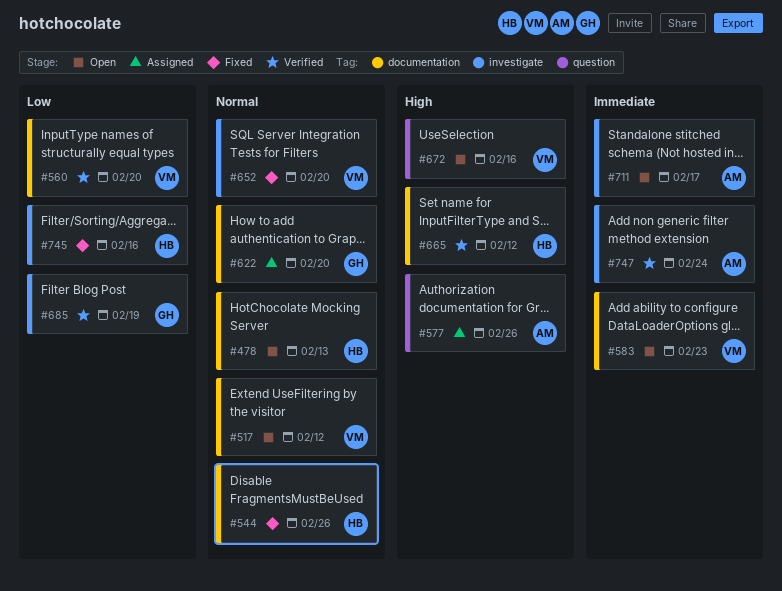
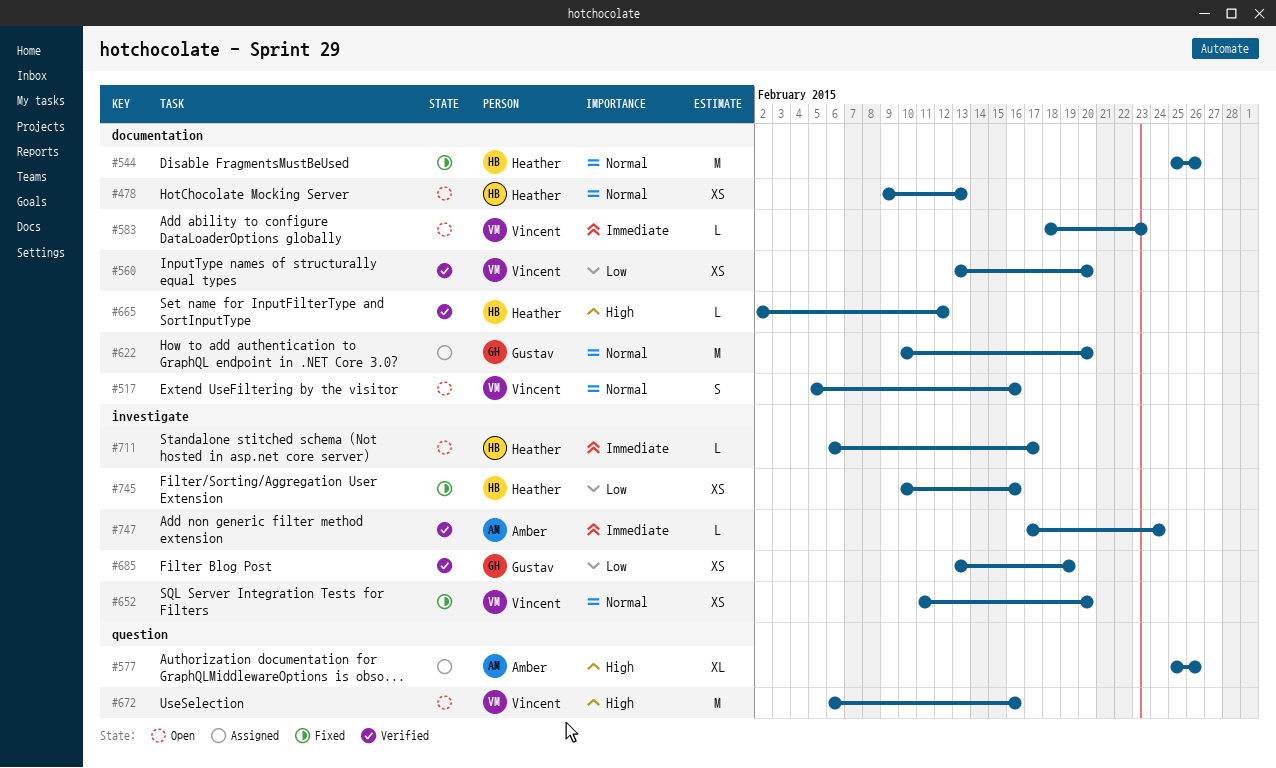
#517, due: Feb 12 -> Feb 16
#711, owner: Amber -> Heather

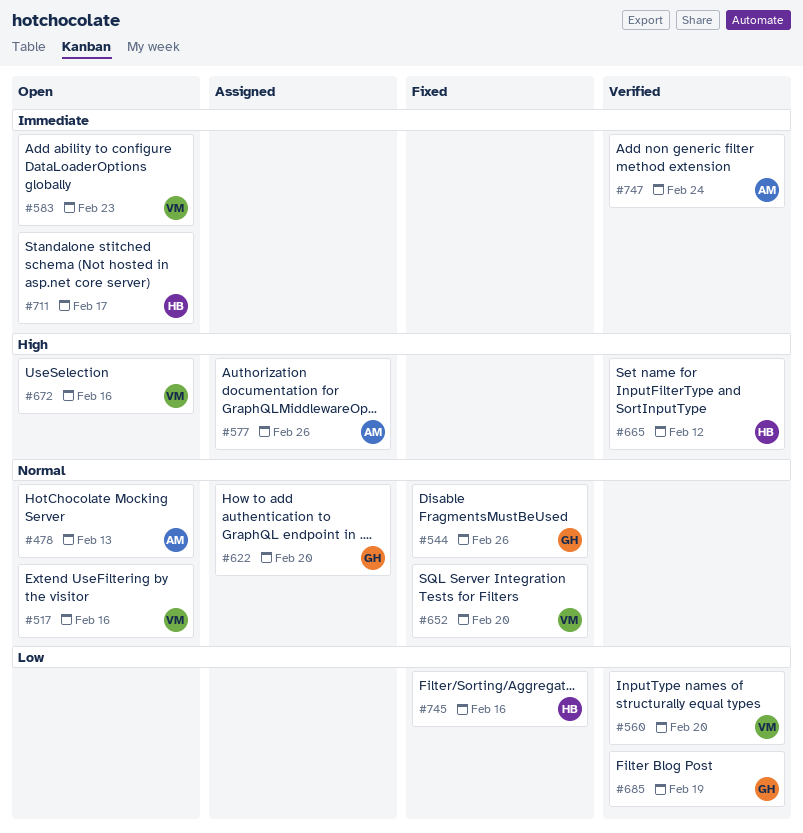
#478, owner: Heather -> Amber
#544, owner: Heather -> Gustav

